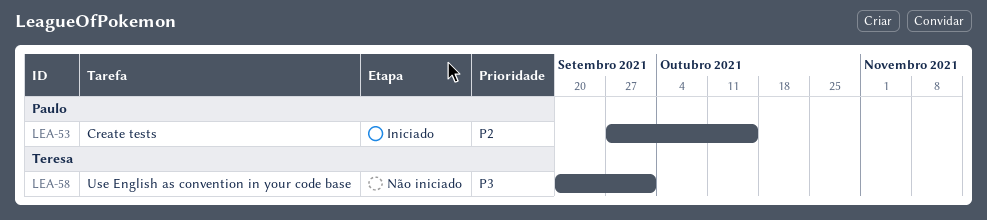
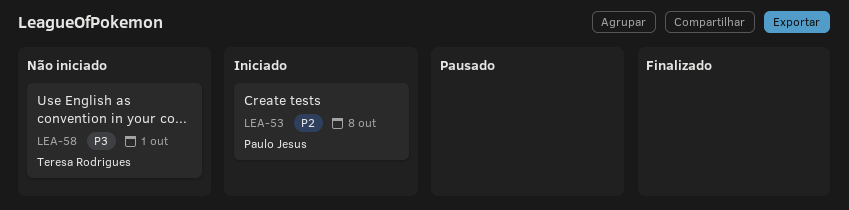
LEA-53, due: Oct 15 -> Oct 8

